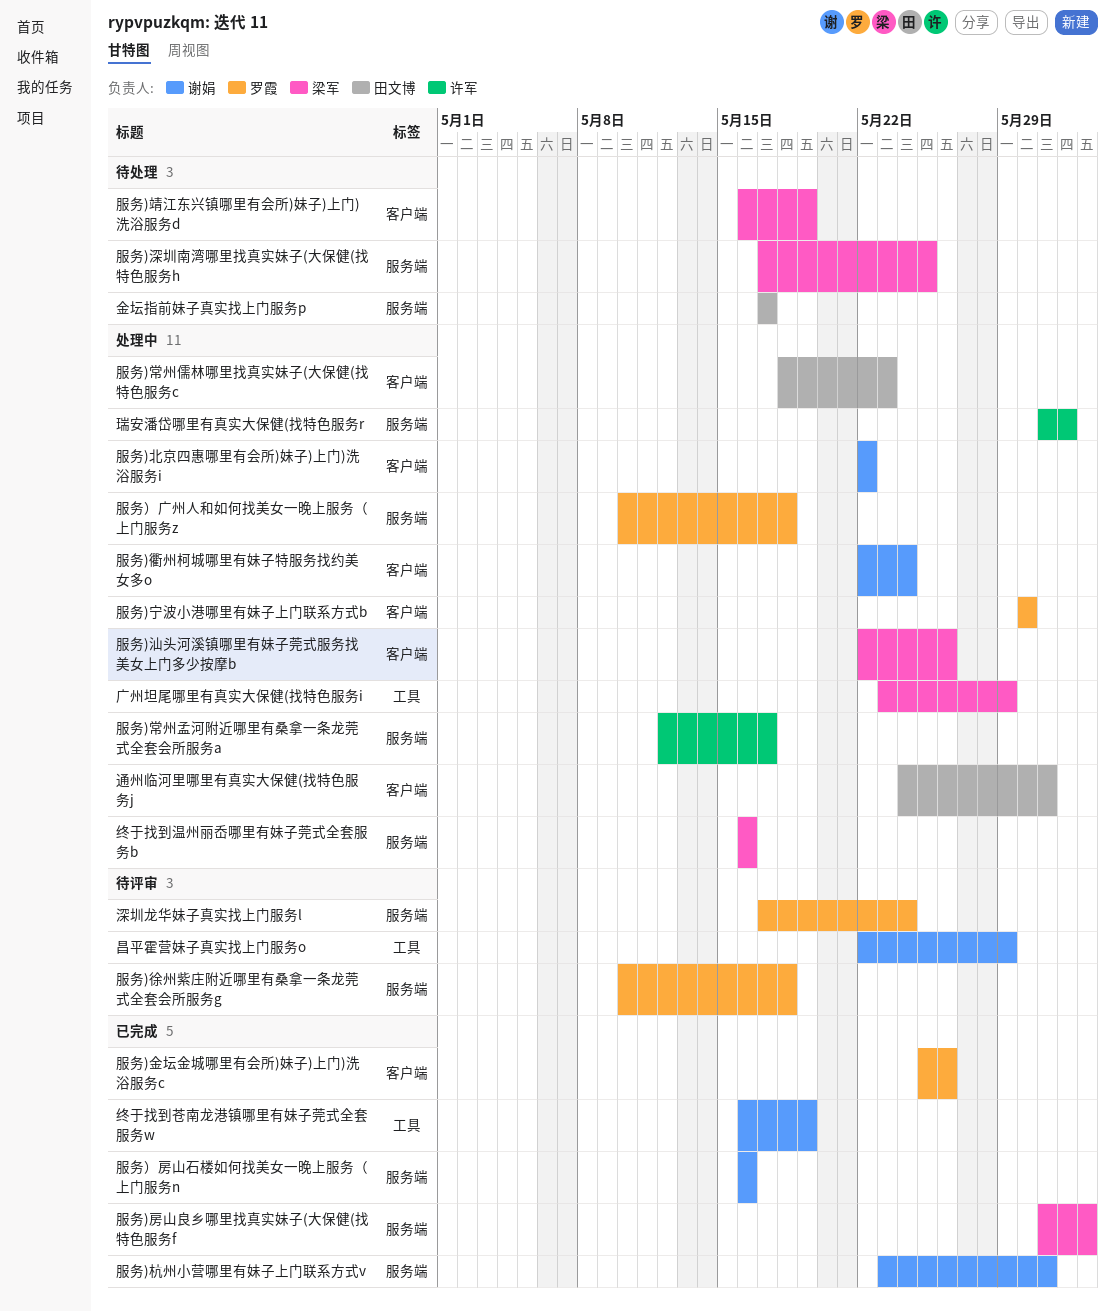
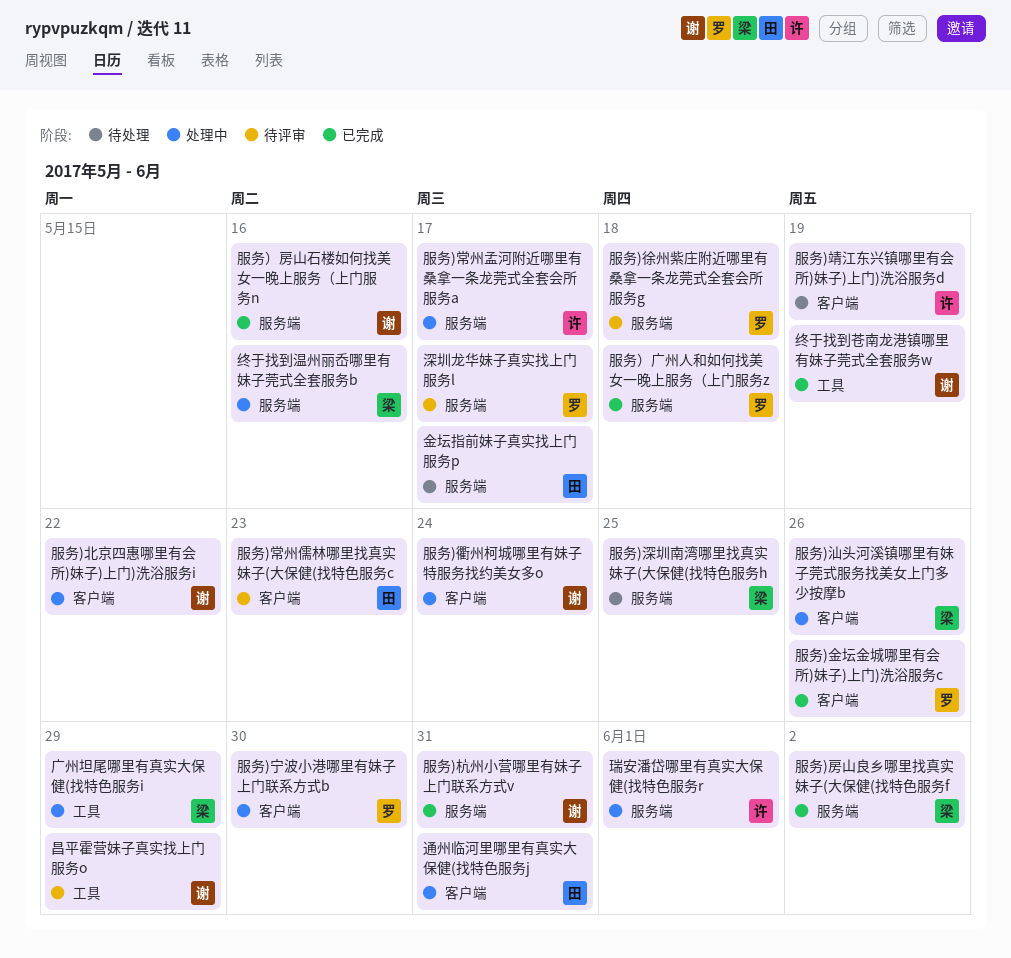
服务)常州儒林哪里找真实妹子(大保健(找特色服务c, status: 处理中 -> 待评审
服务)靖江东兴镇哪里有会所)妹子)上门)洗浴服务d, owner: 梁军 -> 许军
服务）广州人和如何找美女一晚上服务（上门服务z, status: 处理中 -> 已完成
深圳龙华妹子真实找上门服务l, due: May 24 -> May 17

